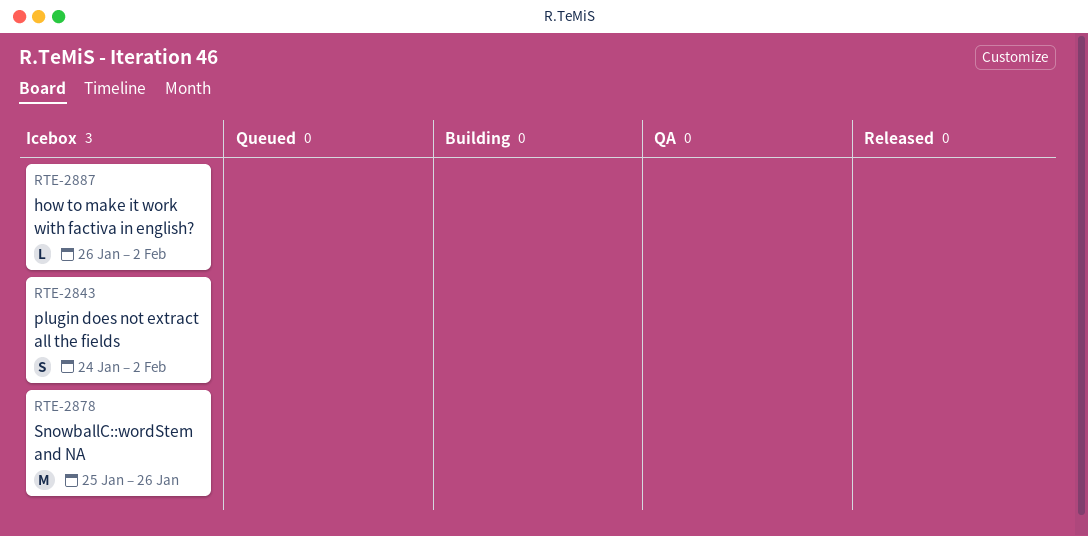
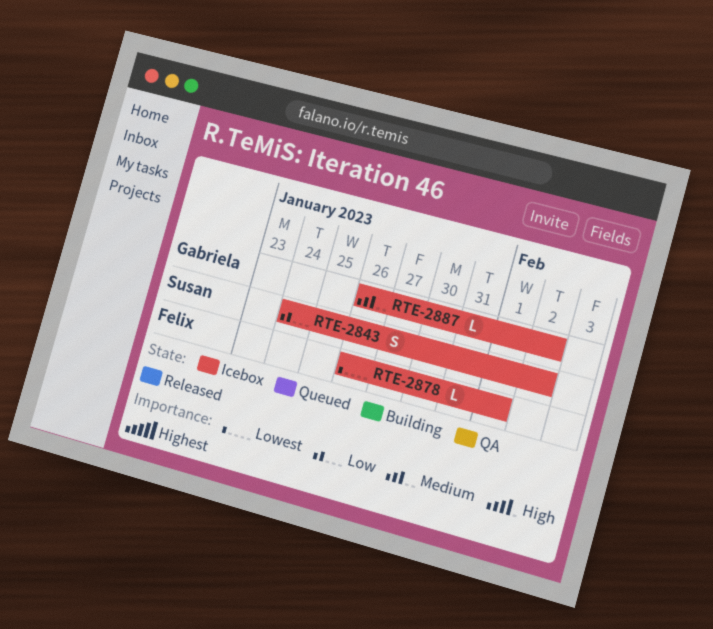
RTE-2878, estimate: M -> L
RTE-2878, start: Jan 25 -> Jan 26
RTE-2878, due: Jan 26 -> Feb 1

